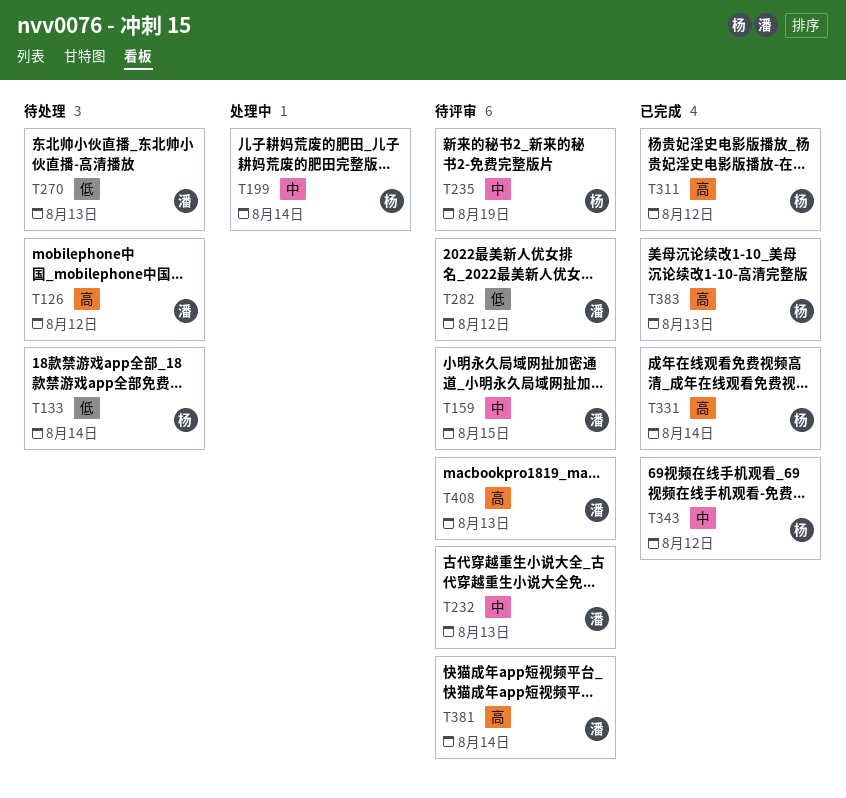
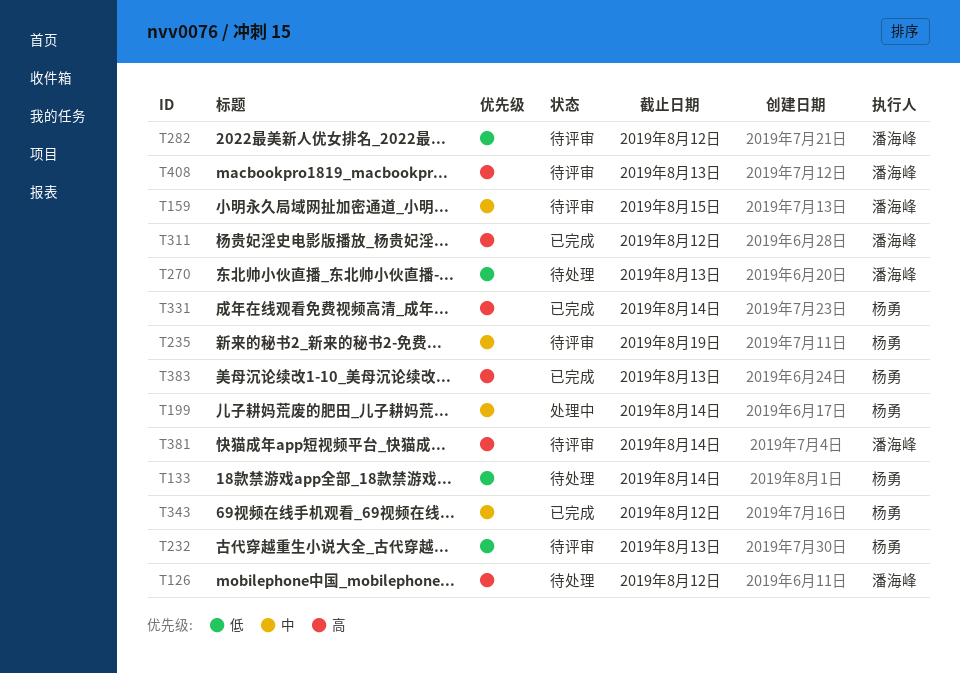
T232, owner: 潘海峰 -> 杨勇
T232, priority: 中 -> 低
T311, owner: 杨勇 -> 潘海峰

